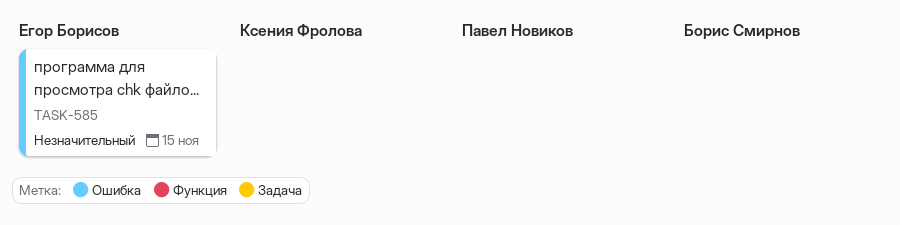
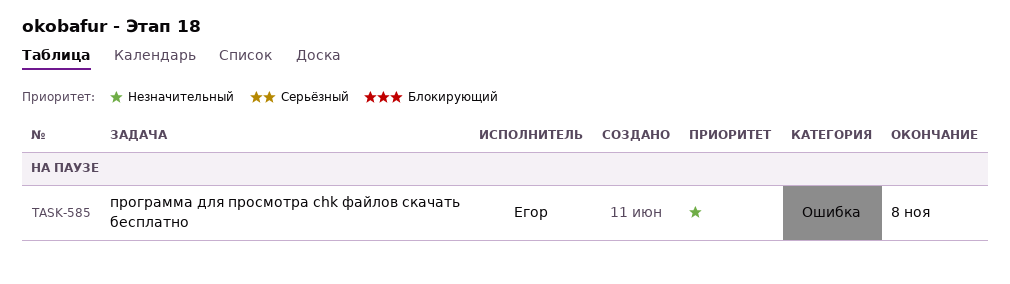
TASK-585, due: Nov 15 -> Nov 8

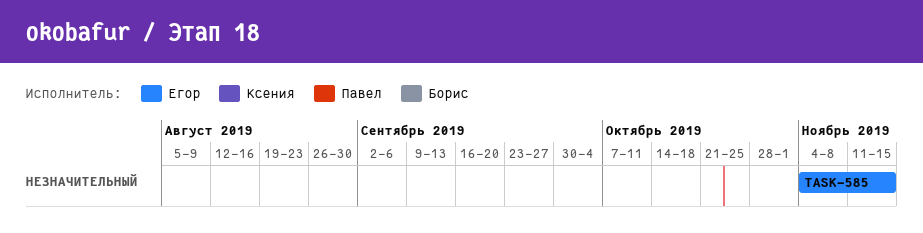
TASK-585, due: Nov 8 -> Nov 15

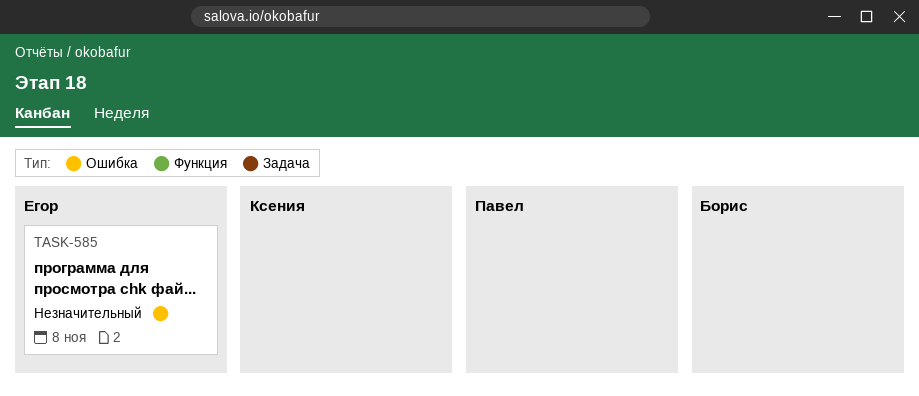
TASK-585, due: Nov 15 -> Nov 8

